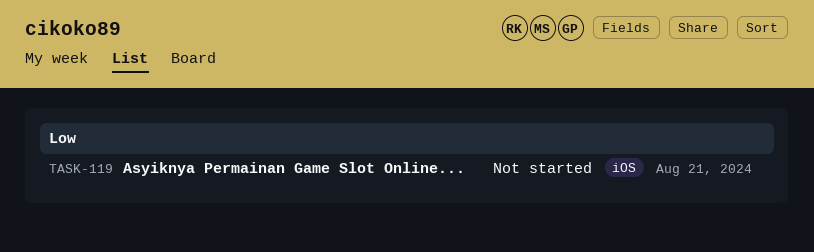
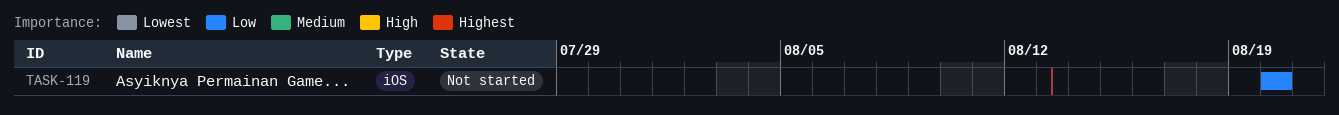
TASK-119, due: Aug 21 -> Aug 20

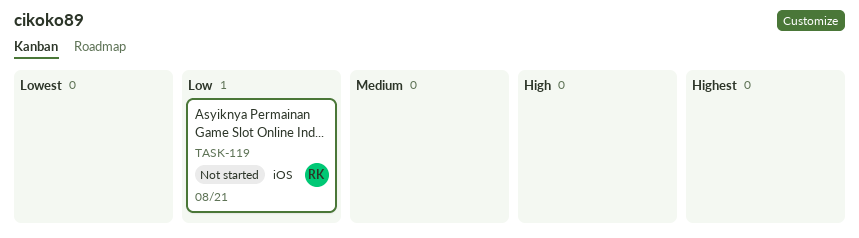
TASK-119, due: Aug 20 -> Aug 21

